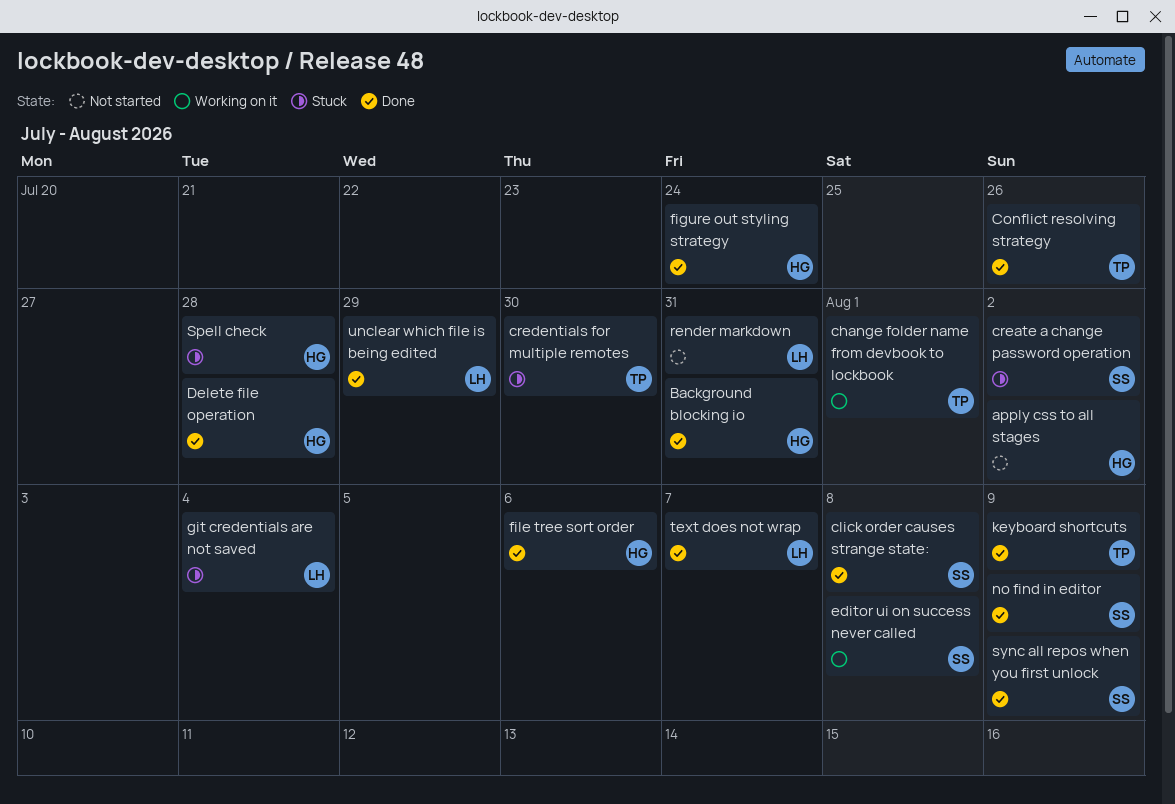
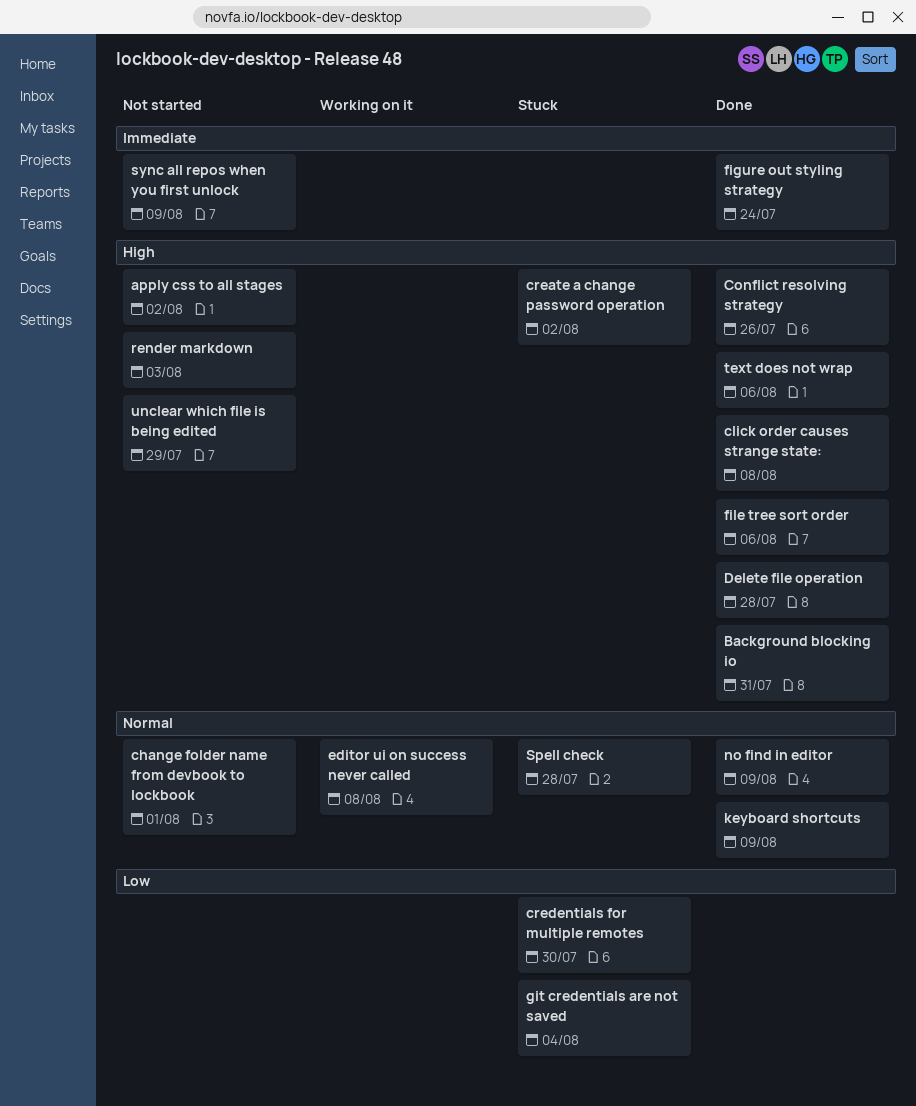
change folder name from devbook to lockbook, status: Working on it -> Not started
render markdown, due: Jul 31 -> Aug 3
sync all repos when you first unlock, status: Done -> Not started
text does not wrap, due: Aug 7 -> Aug 6
unclear which file is being edited, status: Done -> Not started

